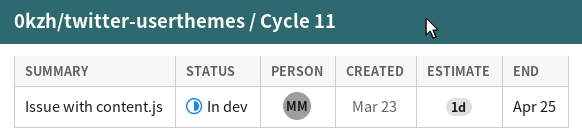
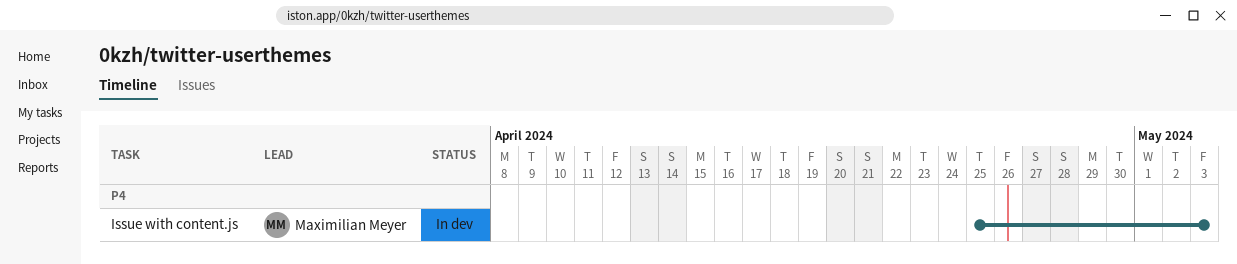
Issue with content.js, due: Apr 25 -> May 3

